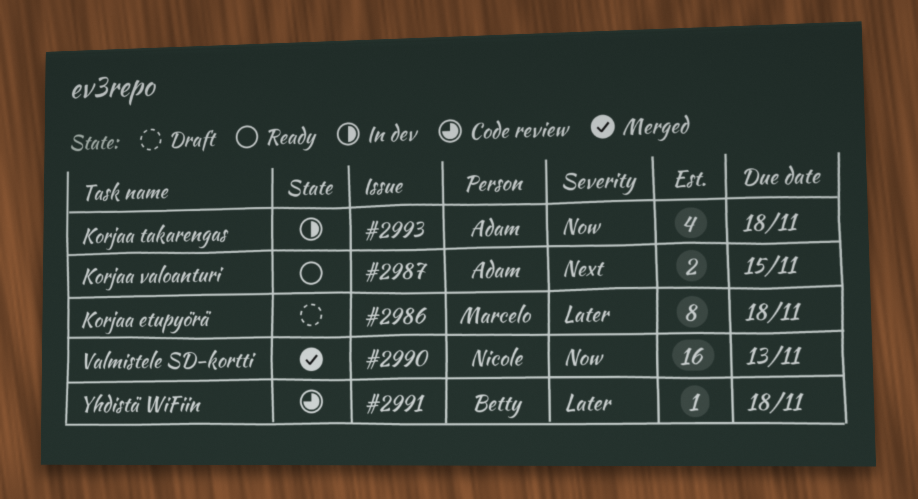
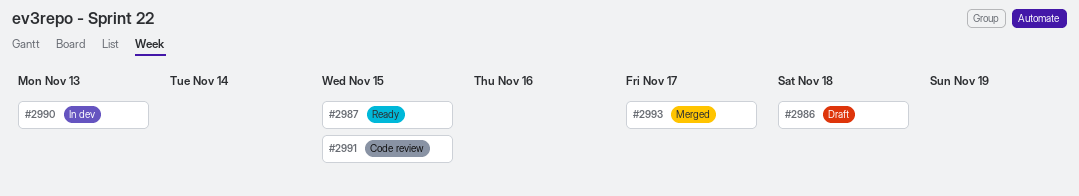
#2990, status: Merged -> In dev
#2991, due: Nov 18 -> Nov 15
#2993, status: In dev -> Merged
#2993, due: Nov 18 -> Nov 17

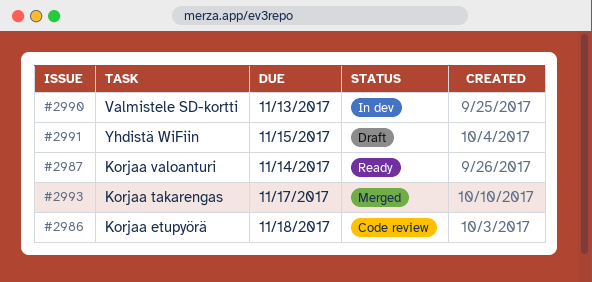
#2986, status: Draft -> Code review
#2987, due: Nov 15 -> Nov 14
#2991, status: Code review -> Draft

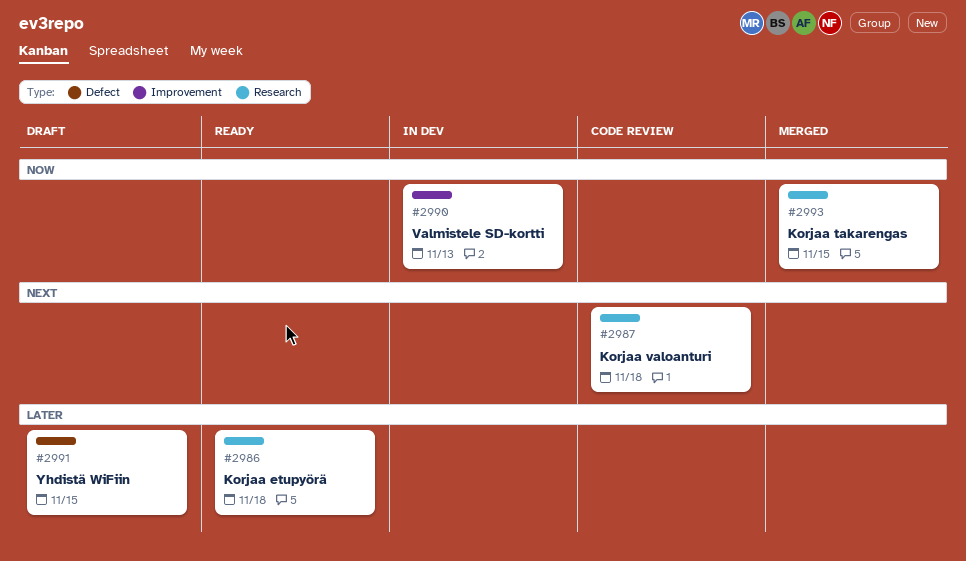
#2986, status: Code review -> Ready
#2987, status: Ready -> Code review
#2987, due: Nov 14 -> Nov 18
#2993, due: Nov 17 -> Nov 15

